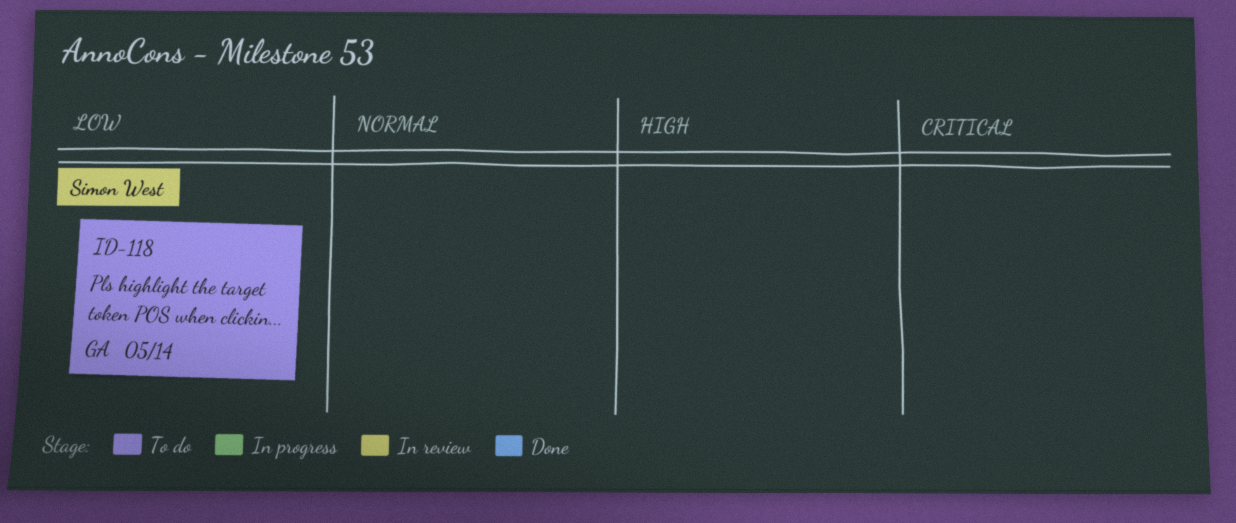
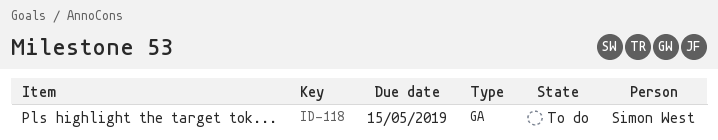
ID-118, due: May 14 -> May 15

